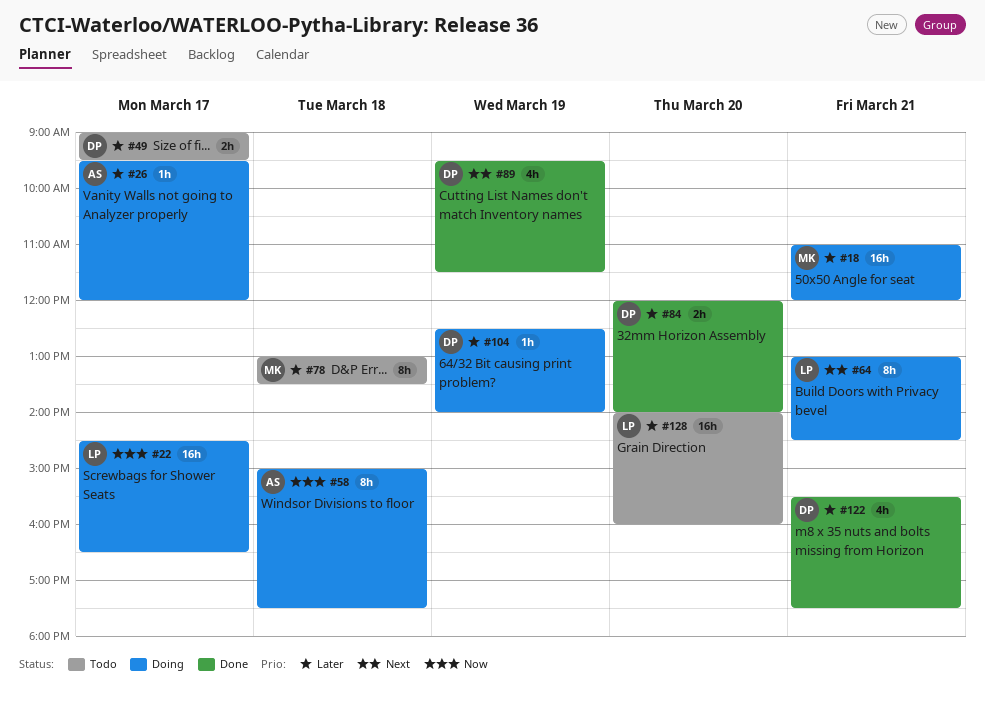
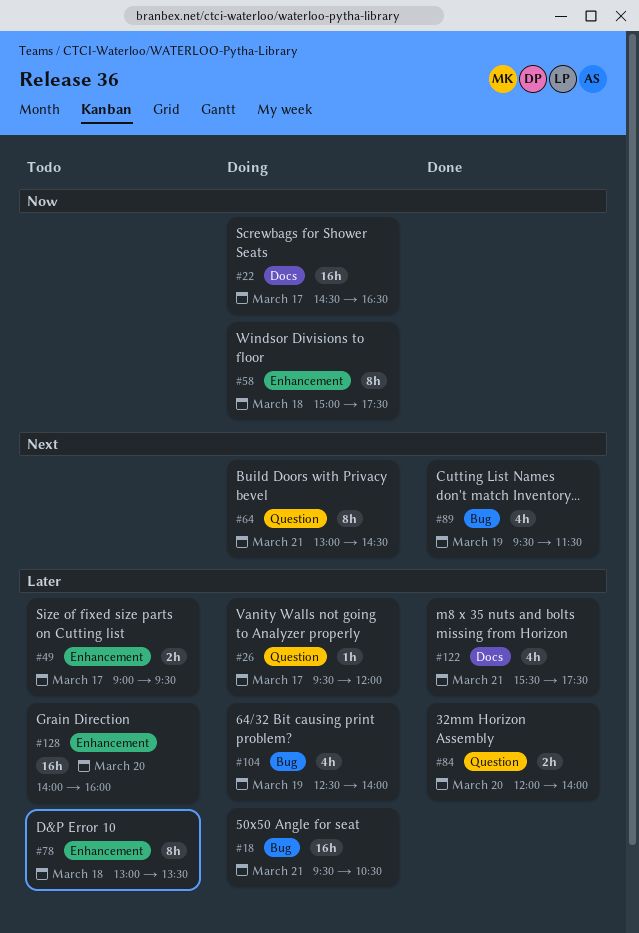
#18, begins: 11:00 -> 09:30
#18, ends: 12:00 -> 10:30
#104, estimate: 1h -> 4h

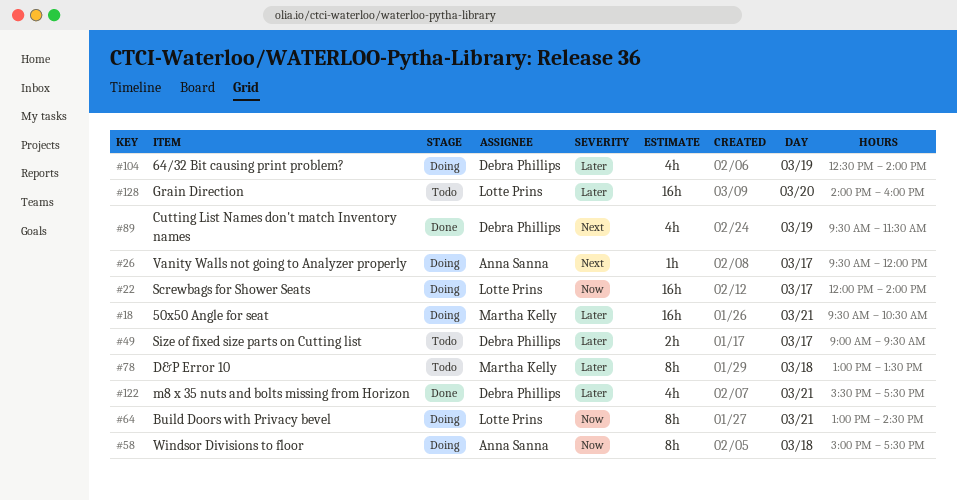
#22, begins: 14:30 -> 12:00
#22, ends: 16:30 -> 14:00
#26, priority: Later -> Next
#64, priority: Next -> Now
#84: present -> none

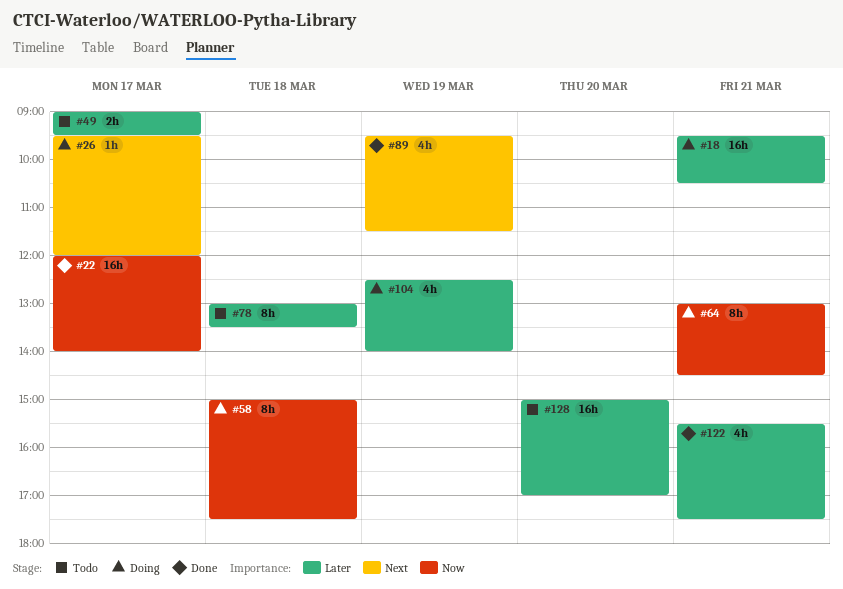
#22, status: Doing -> Done
#128, begins: 14:00 -> 15:00
#128, ends: 16:00 -> 17:00

